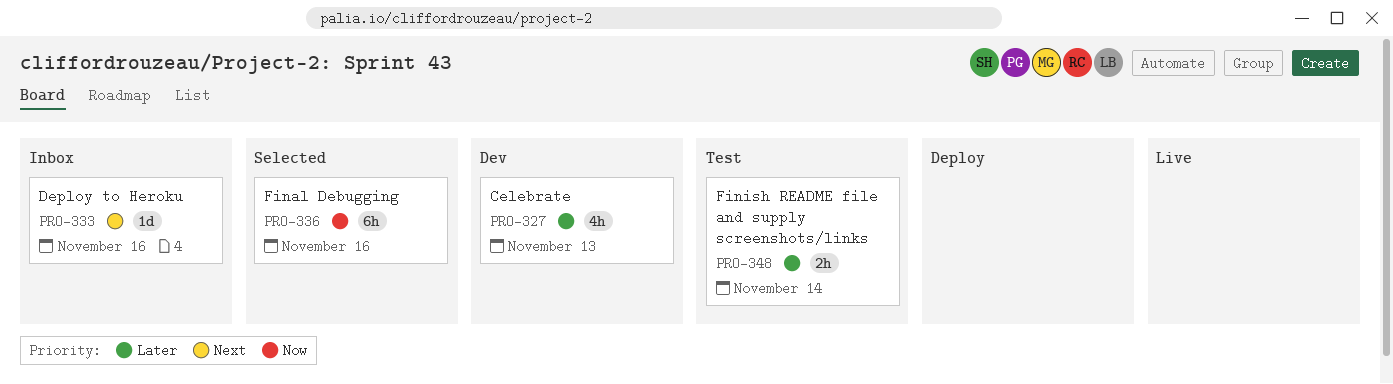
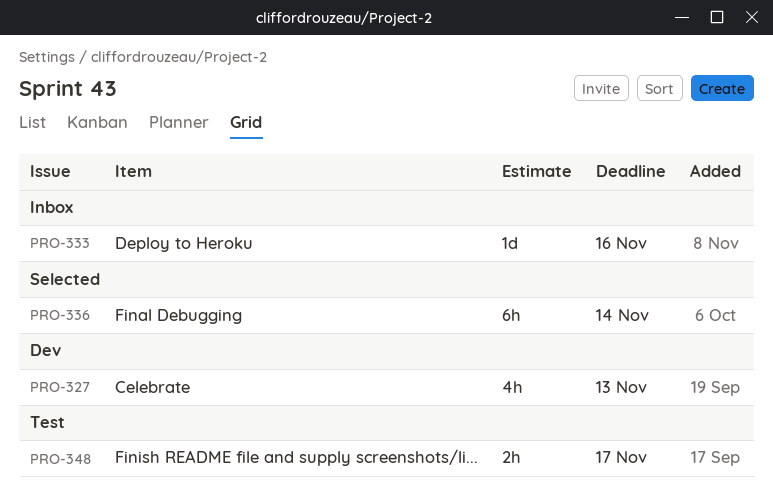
PRO-336, due: Nov 16 -> Nov 14
PRO-348, due: Nov 14 -> Nov 17

